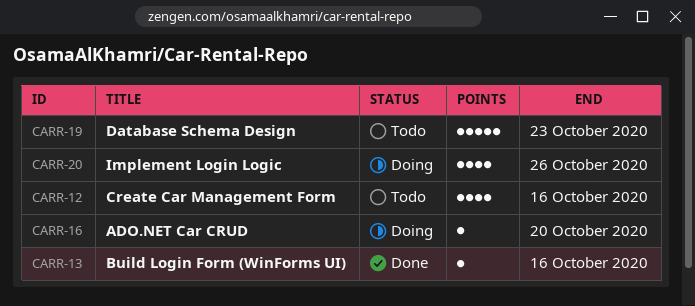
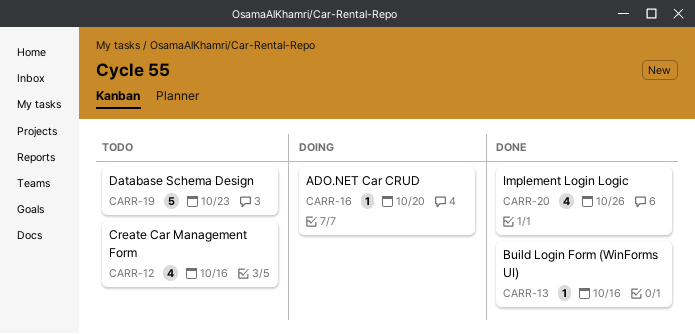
CARR-20, status: Doing -> Done

